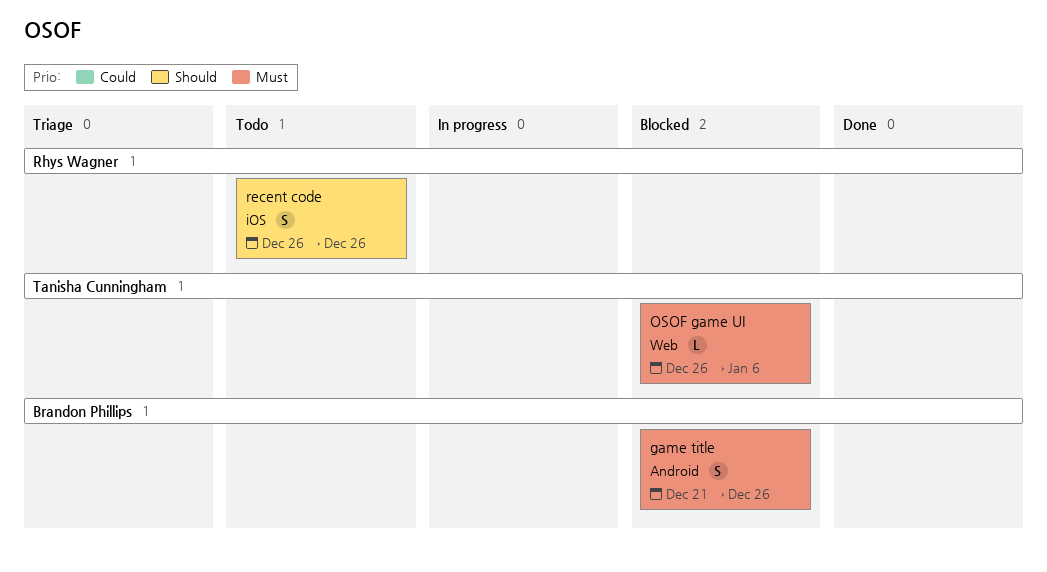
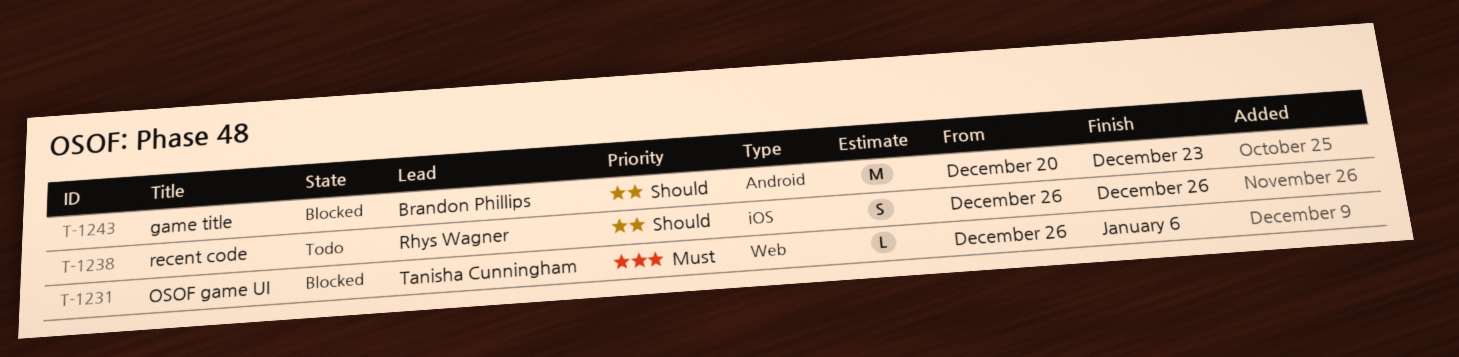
game title, priority: Must -> Should
game title, estimate: S -> M
game title, start: Dec 21 -> Dec 20
game title, due: Dec 26 -> Dec 23

